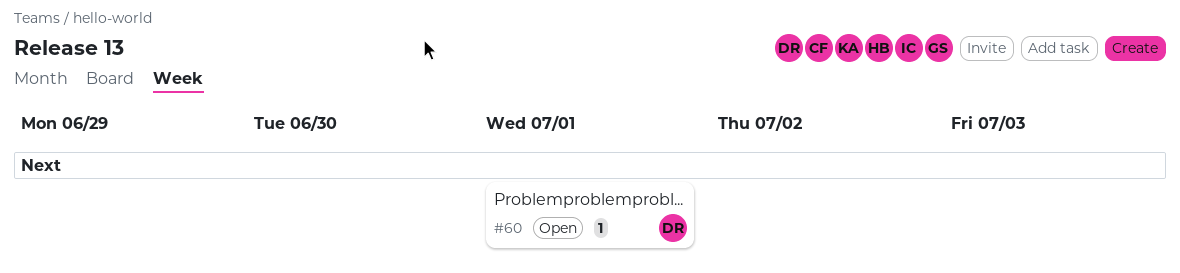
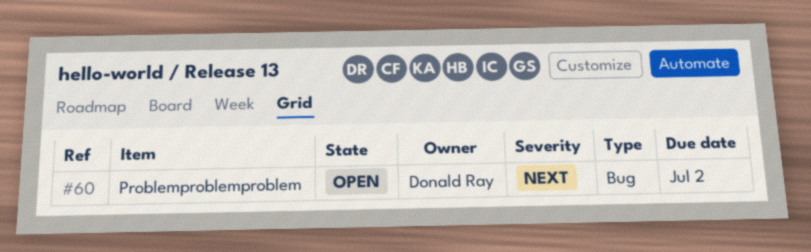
#60, due: Jul 1 -> Jul 2

